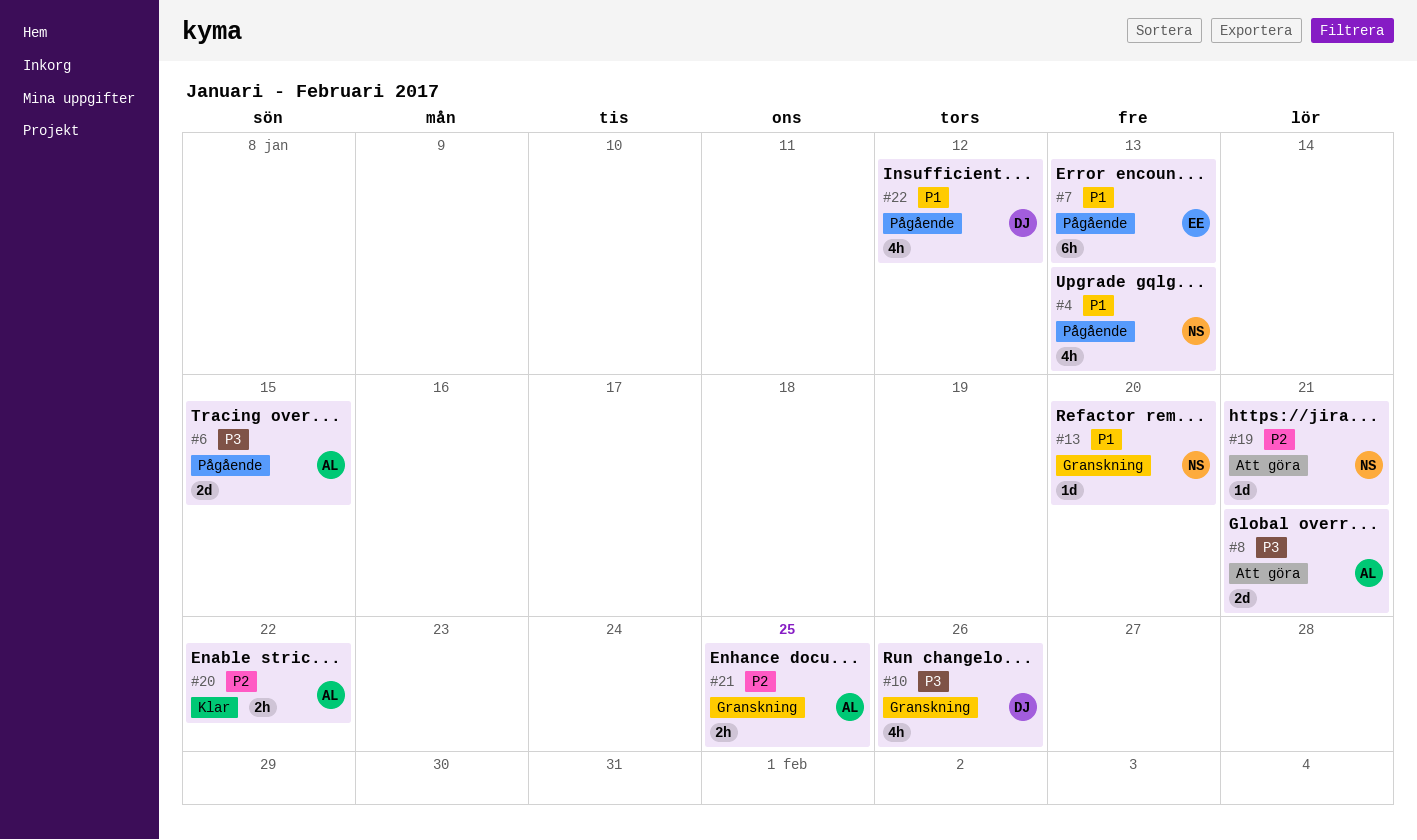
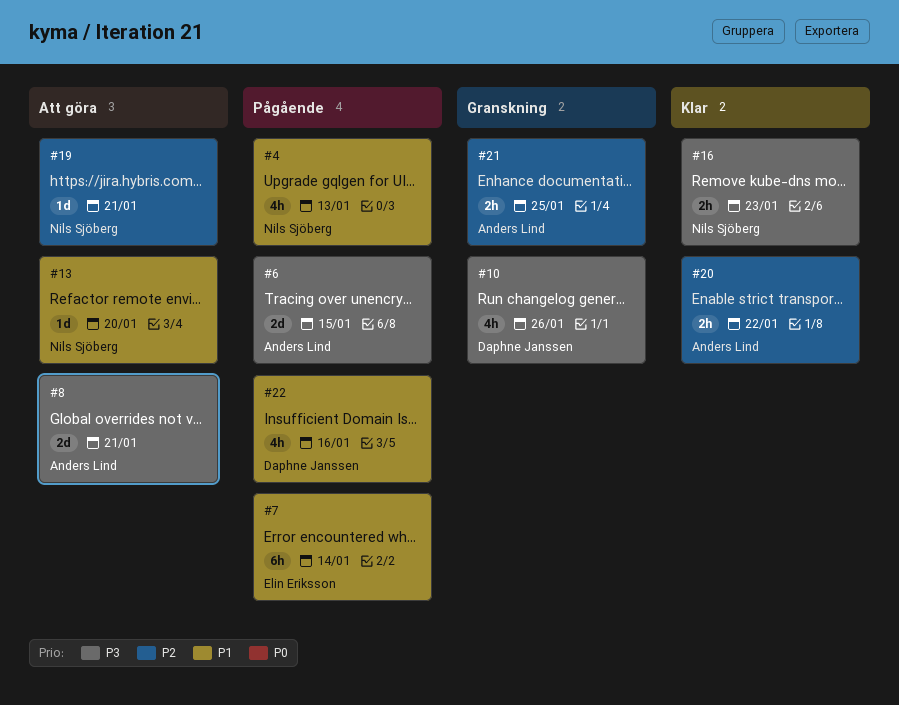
#7, due: Jan 13 -> Jan 14
#13, status: Granskning -> Att göra
#16: none -> present
#22, due: Jan 12 -> Jan 16

